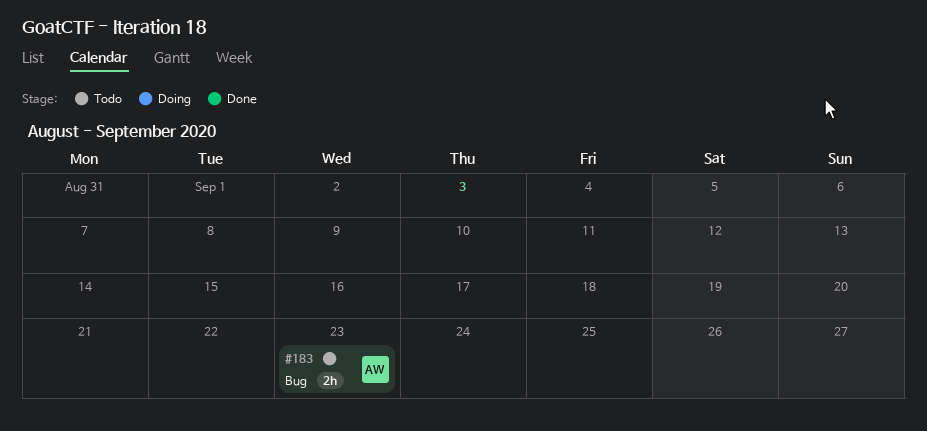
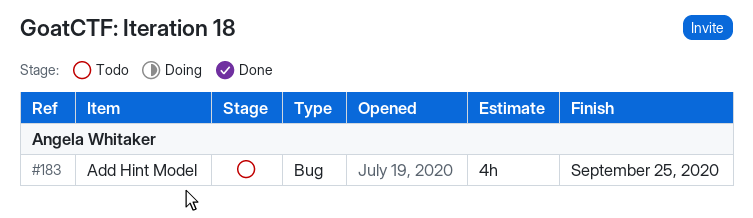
#183, estimate: 2h -> 4h
#183, due: Sep 23 -> Sep 25

